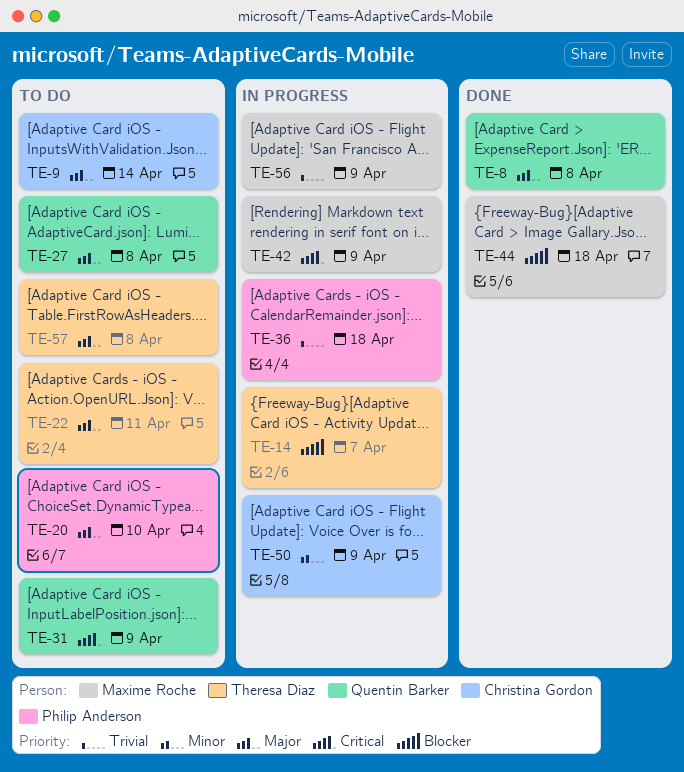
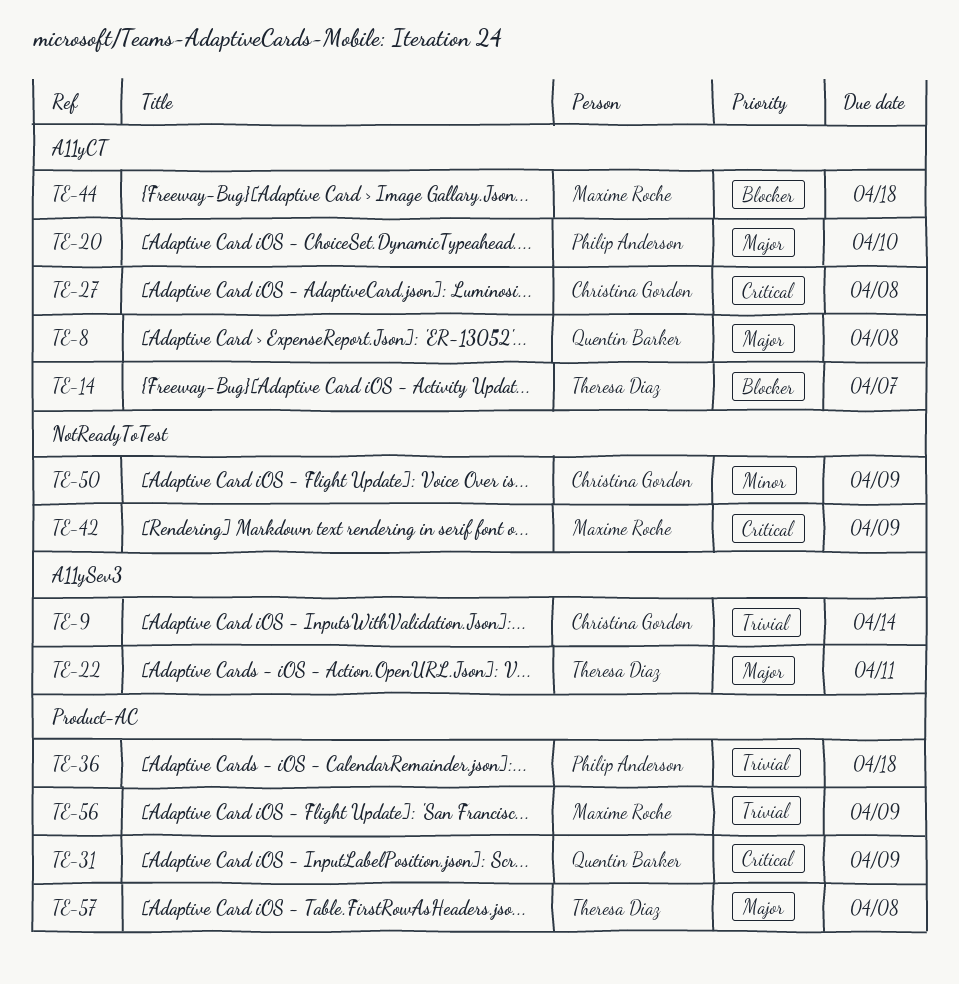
TE-9, priority: Major -> Trivial
TE-27, owner: Quentin Barker -> Christina Gordon
TE-27, priority: Major -> Critical

